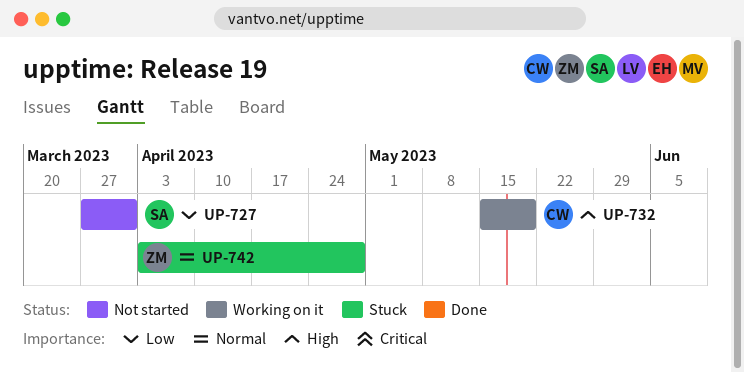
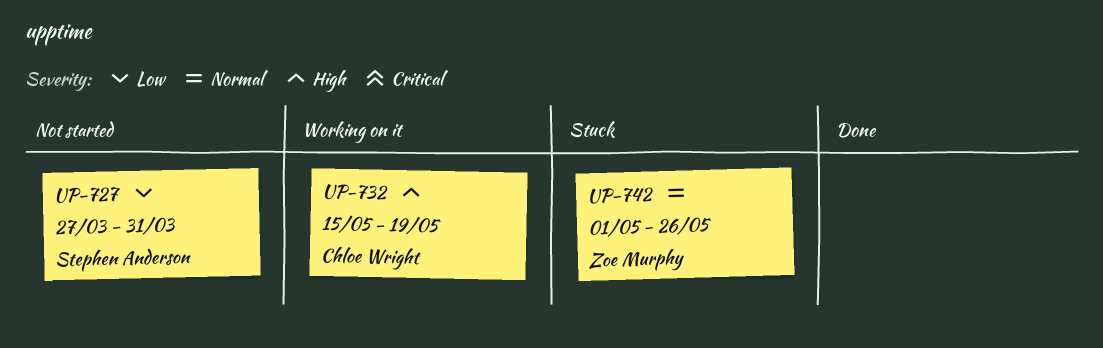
UP-742, start: Apr 3 -> May 1
UP-742, due: Apr 28 -> May 26

